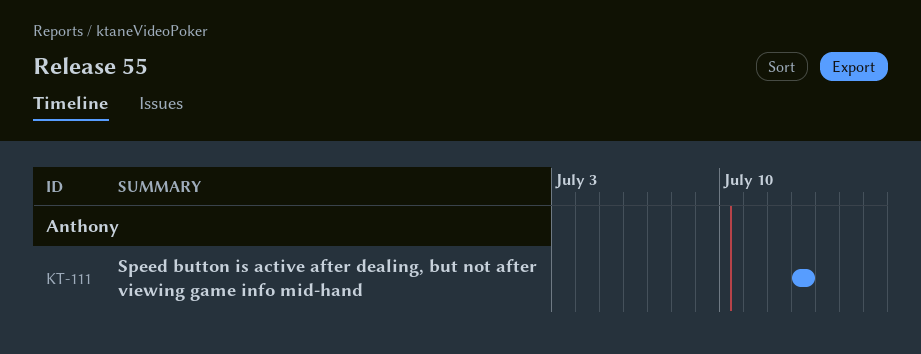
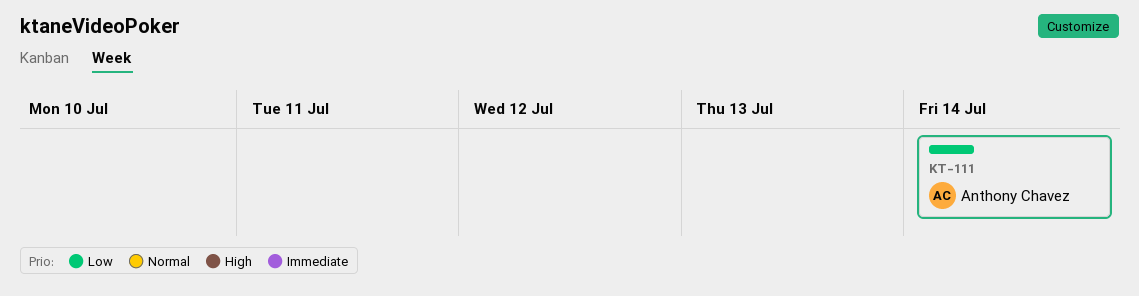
KT-111, due: Jul 13 -> Jul 14

